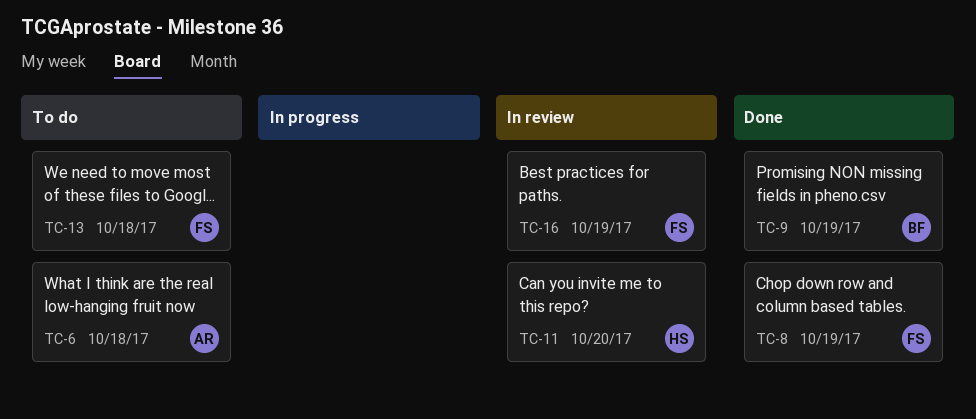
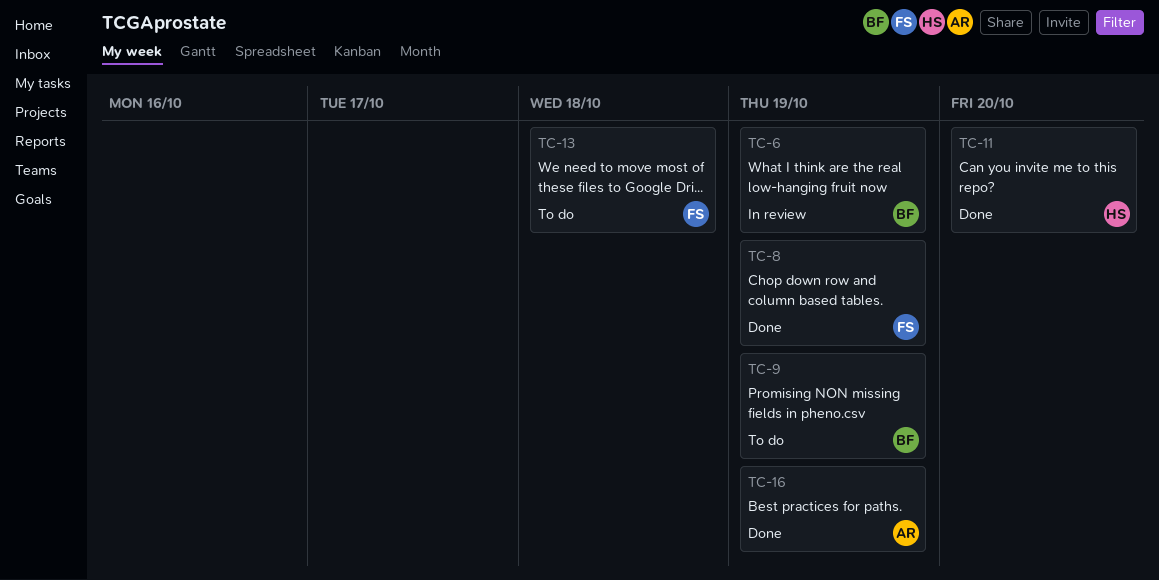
TC-6, status: To do -> In review
TC-6, owner: AR -> BF
TC-6, due: Oct 18 -> Oct 19
TC-9, status: Done -> To do
TC-11, status: In review -> Done
TC-16, status: In review -> Done
TC-16, owner: FS -> AR

